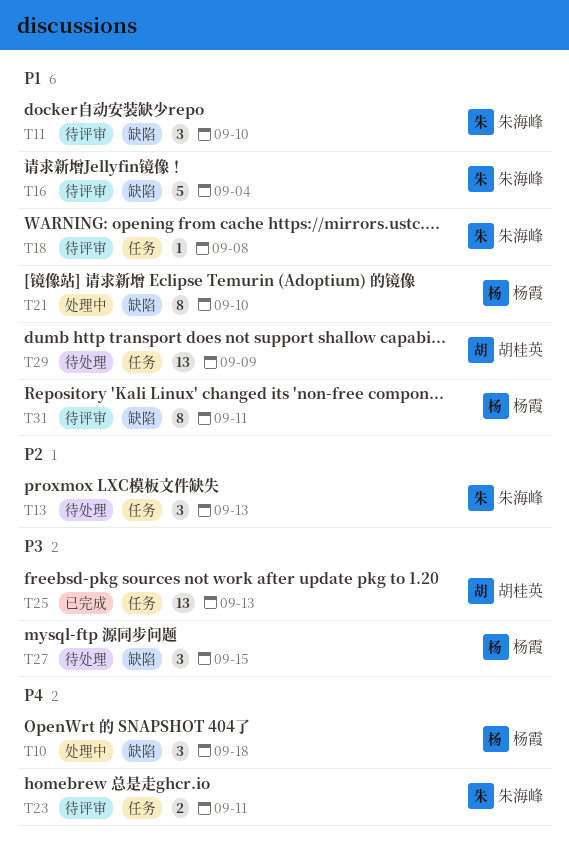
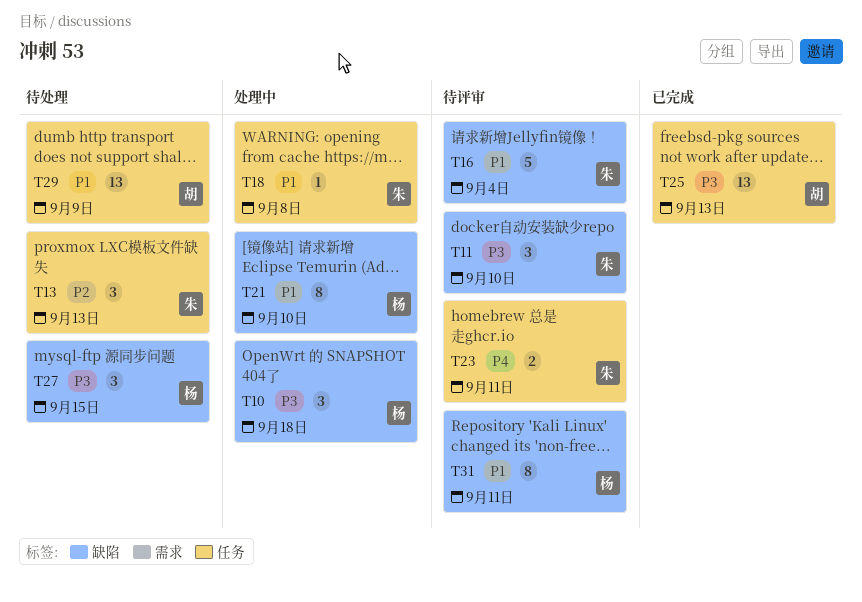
T10, priority: P4 -> P3
T11, priority: P1 -> P3
T18, status: 待评审 -> 处理中

